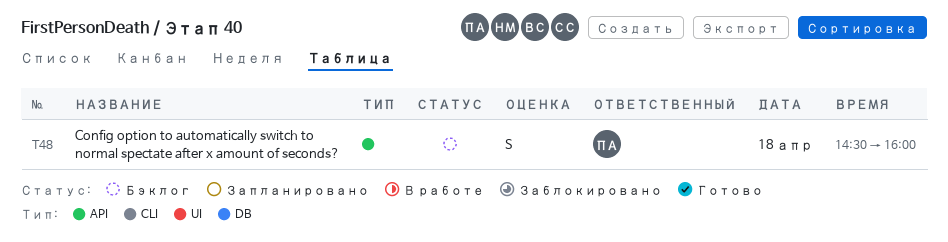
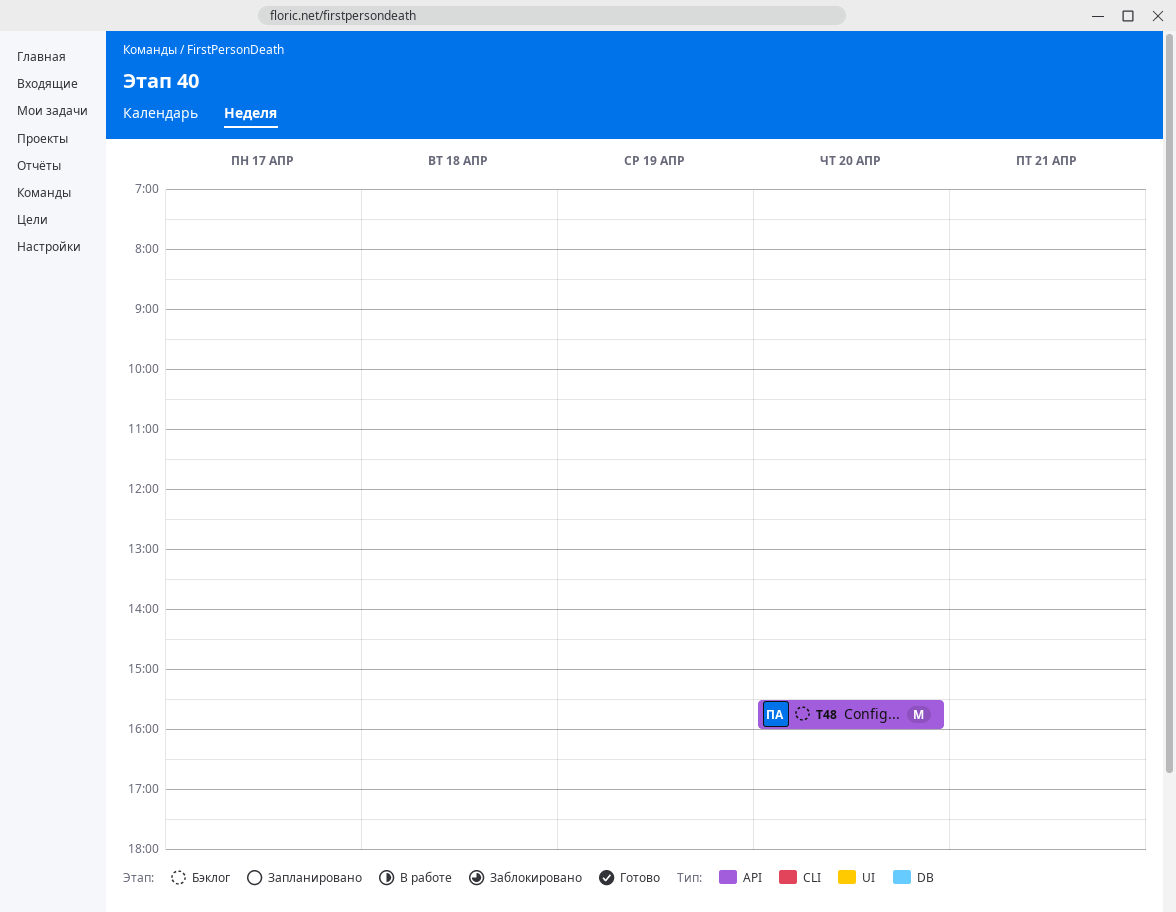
T48, estimate: S -> M
T48, day: Apr 18 -> Apr 20
T48, begins: 14:30 -> 15:30

